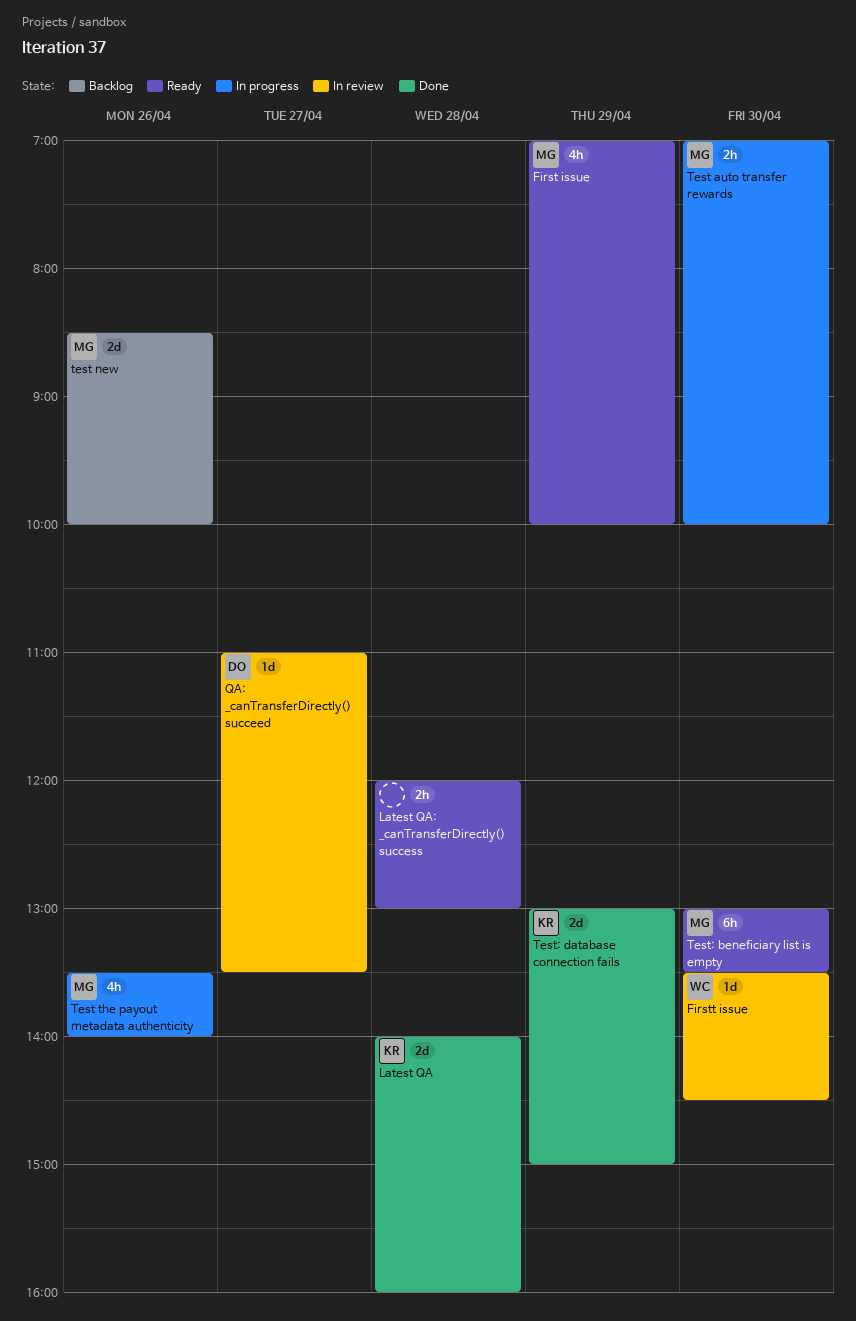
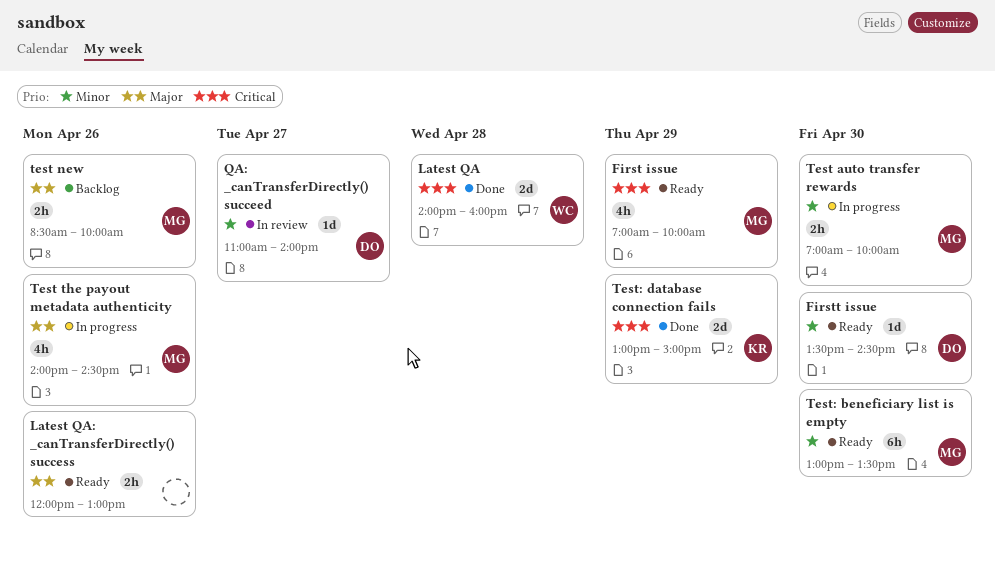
Firstt issue, status: In review -> Ready
Firstt issue, owner: WC -> DO
Latest QA, owner: KR -> WC
Latest QA: _canTransferDirectly() success, day: Apr 28 -> Apr 26
QA: _canTransferDirectly() succeed, ends: 13:30 -> 14:00
test new, estimate: 2d -> 2h
Test the payout metadata authenticity, begins: 13:30 -> 14:00
Test the payout metadata authenticity, ends: 14:00 -> 14:30

